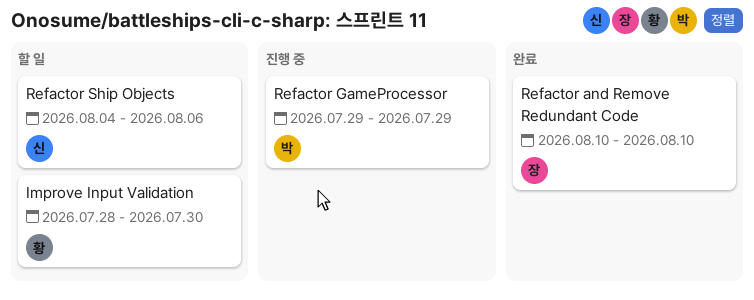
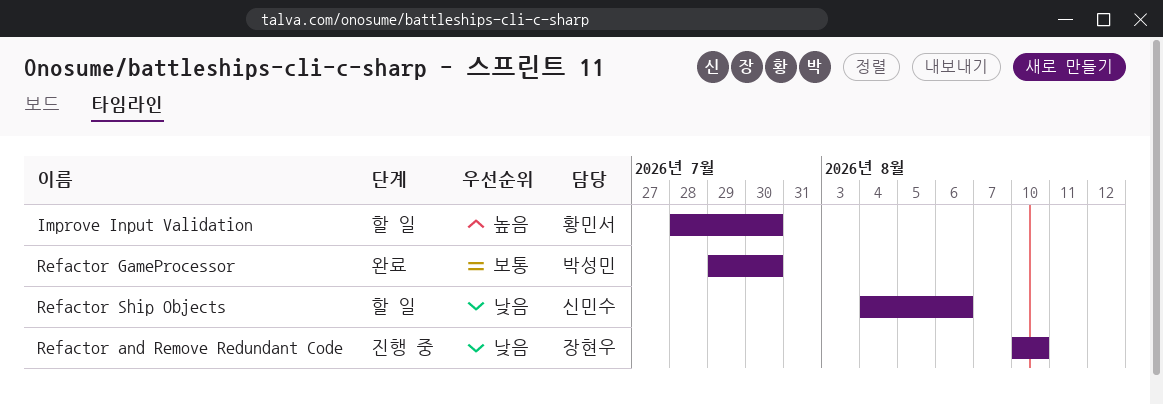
Refactor and Remove Redundant Code, status: 완료 -> 진행 중
Refactor GameProcessor, status: 진행 중 -> 완료
Refactor GameProcessor, due: Jul 29 -> Jul 30

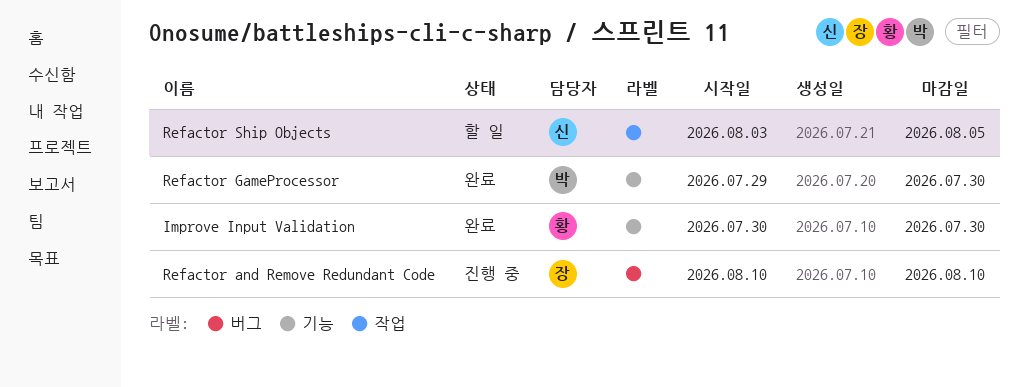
Improve Input Validation, status: 할 일 -> 완료
Improve Input Validation, start: Jul 28 -> Jul 30
Refactor Ship Objects, start: Aug 4 -> Aug 3
Refactor Ship Objects, due: Aug 6 -> Aug 5

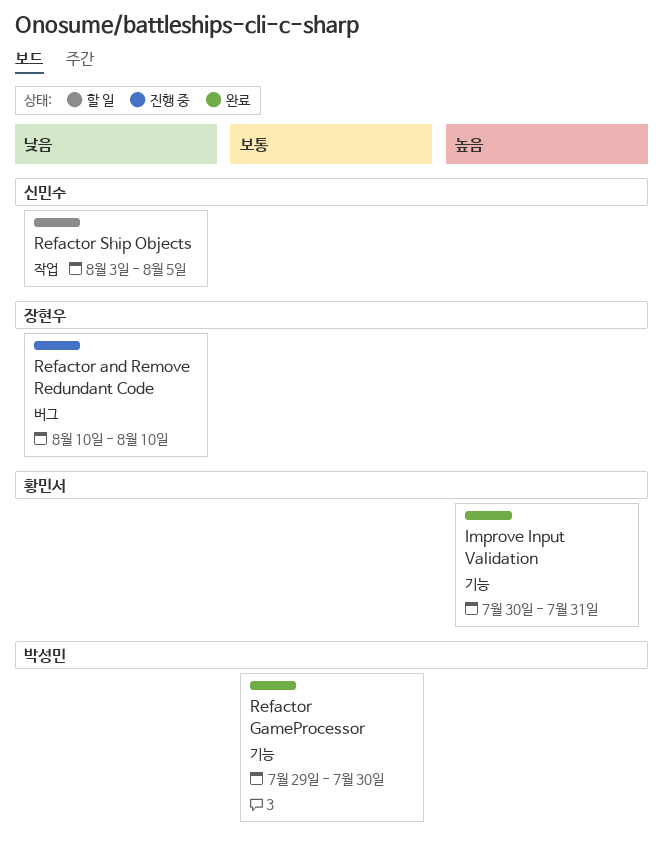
Improve Input Validation, due: Jul 30 -> Jul 31

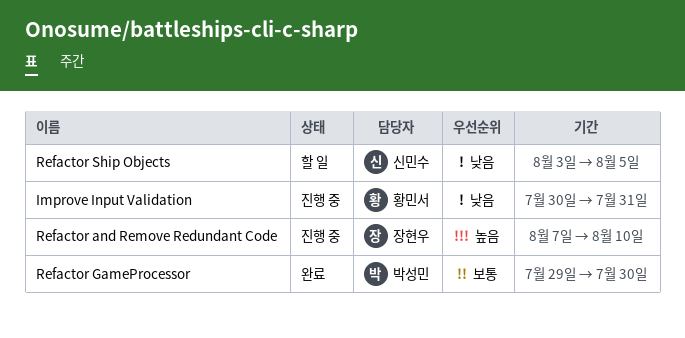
Improve Input Validation, status: 완료 -> 진행 중
Improve Input Validation, priority: 높음 -> 낮음
Refactor and Remove Redundant Code, priority: 낮음 -> 높음
Refactor and Remove Redundant Code, start: Aug 10 -> Aug 7

